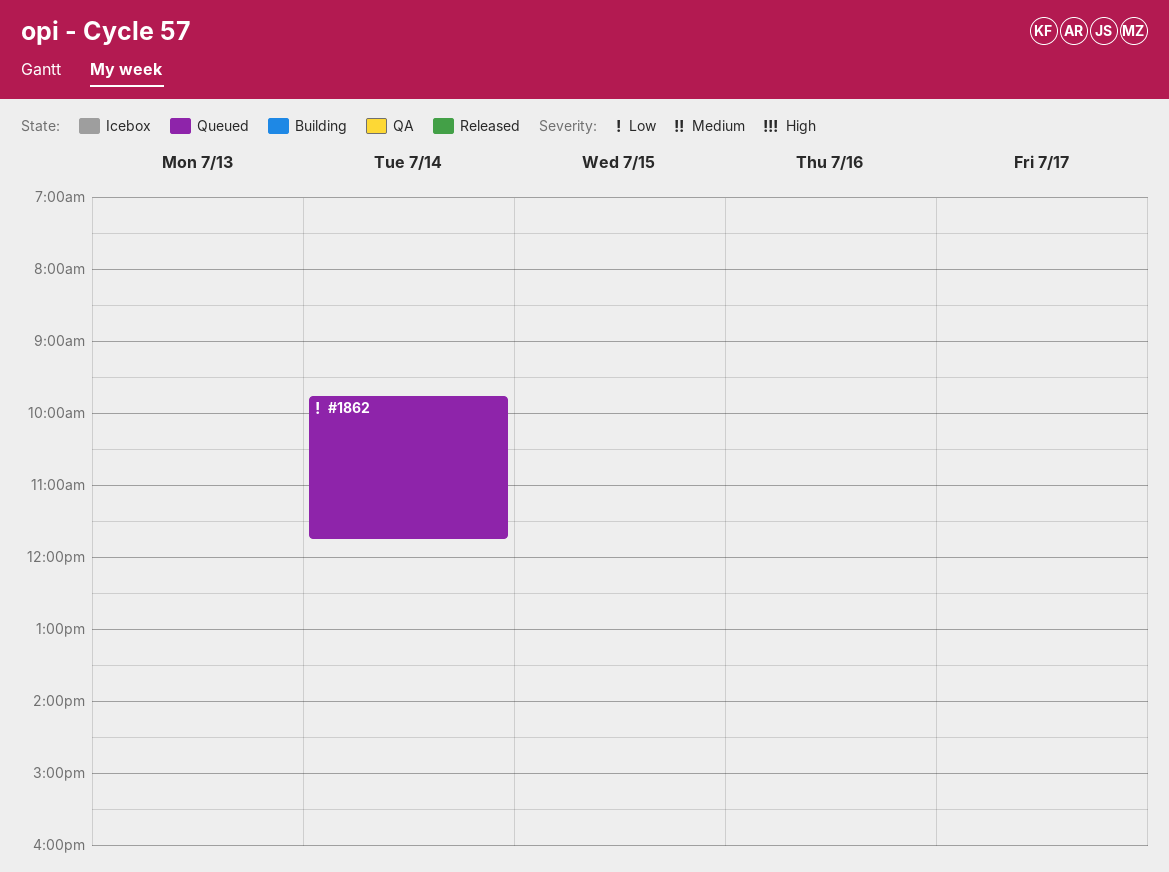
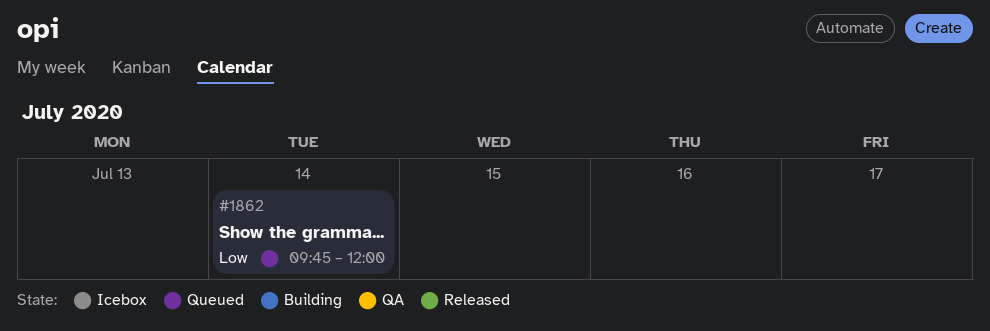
#1862, ends: 11:45 -> 12:00

